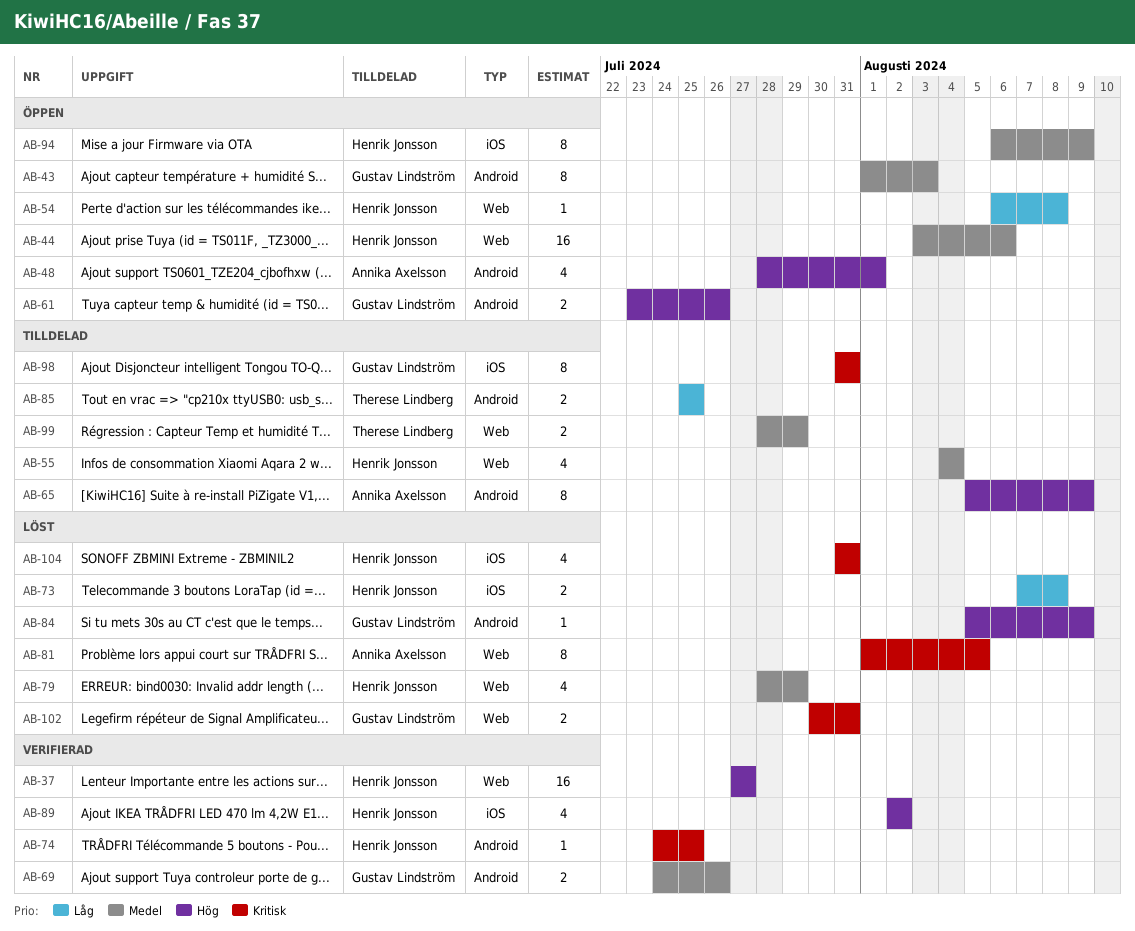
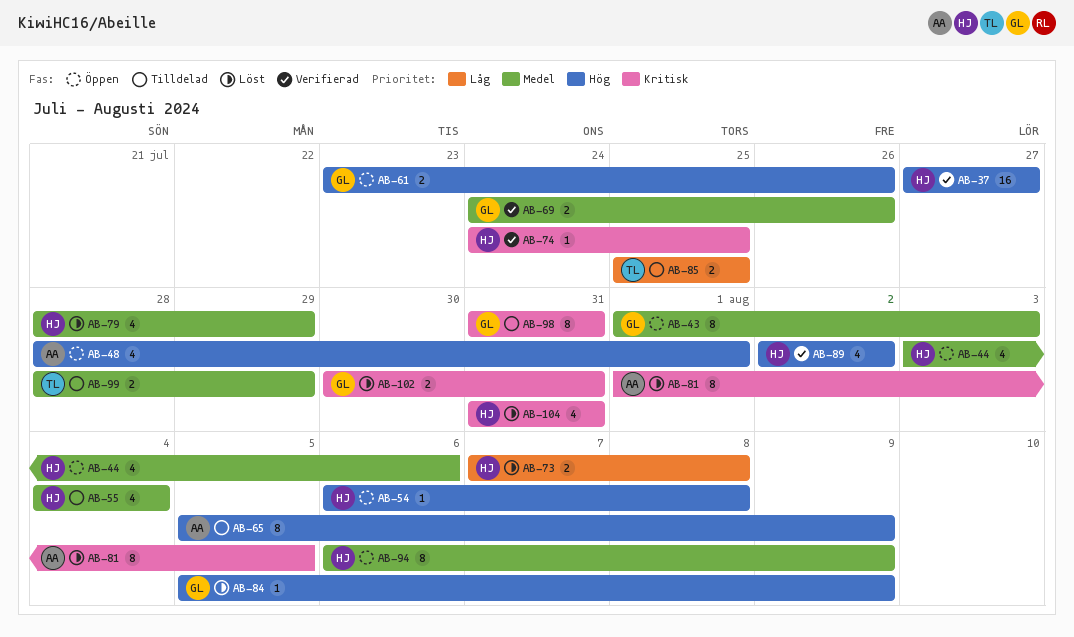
AB-44, estimate: 16 -> 4
AB-54, priority: Låg -> Hög

